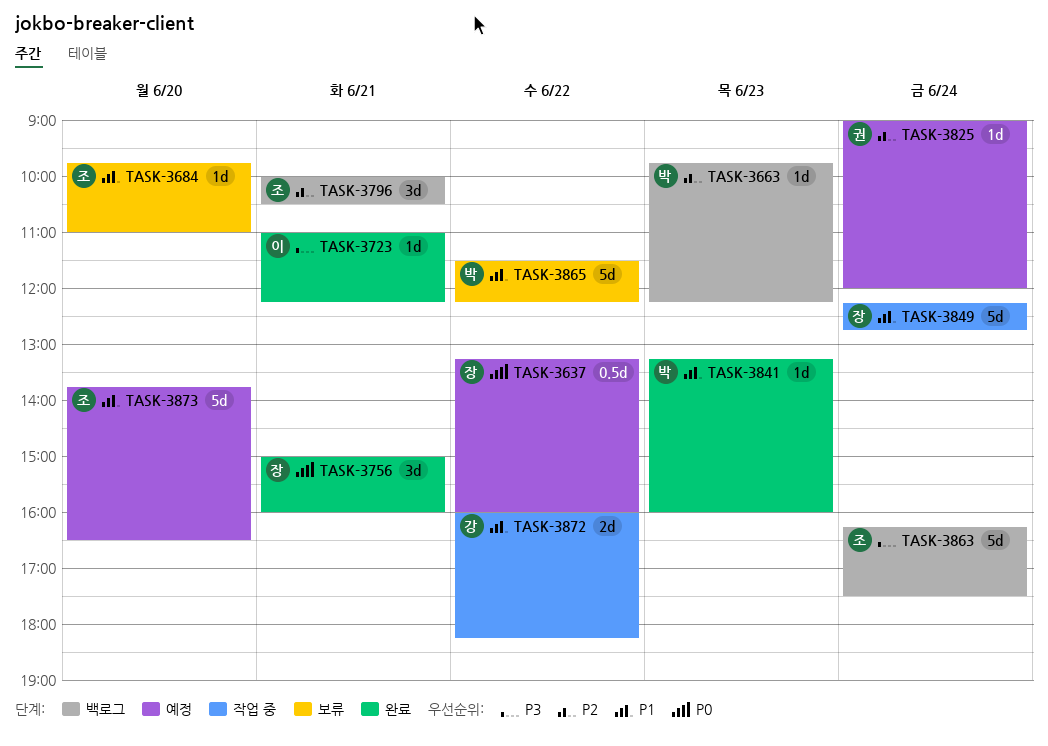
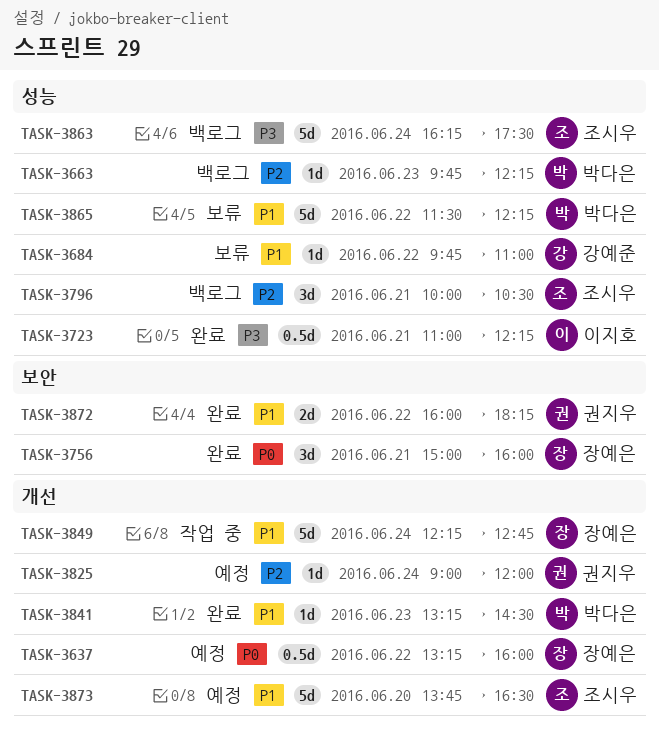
TASK-3684, owner: 조시우 -> 강예준
TASK-3684, day: Jun 20 -> Jun 22
TASK-3723, estimate: 1d -> 0.5d
TASK-3841, ends: 16:00 -> 14:30
TASK-3872, status: 작업 중 -> 완료
TASK-3872, owner: 강예준 -> 권지우

